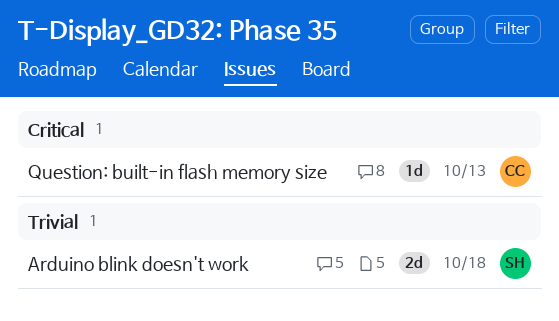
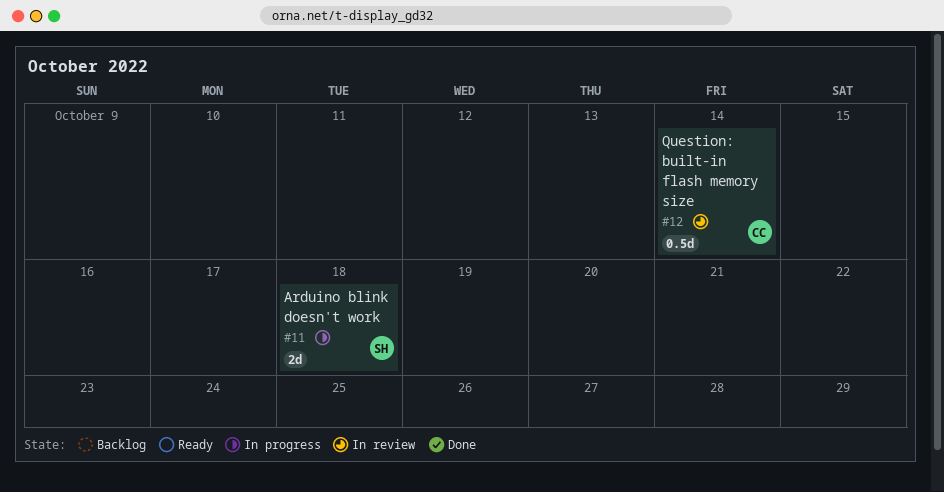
Question: built-in flash memory size, estimate: 1d -> 0.5d
Question: built-in flash memory size, due: Oct 13 -> Oct 14

